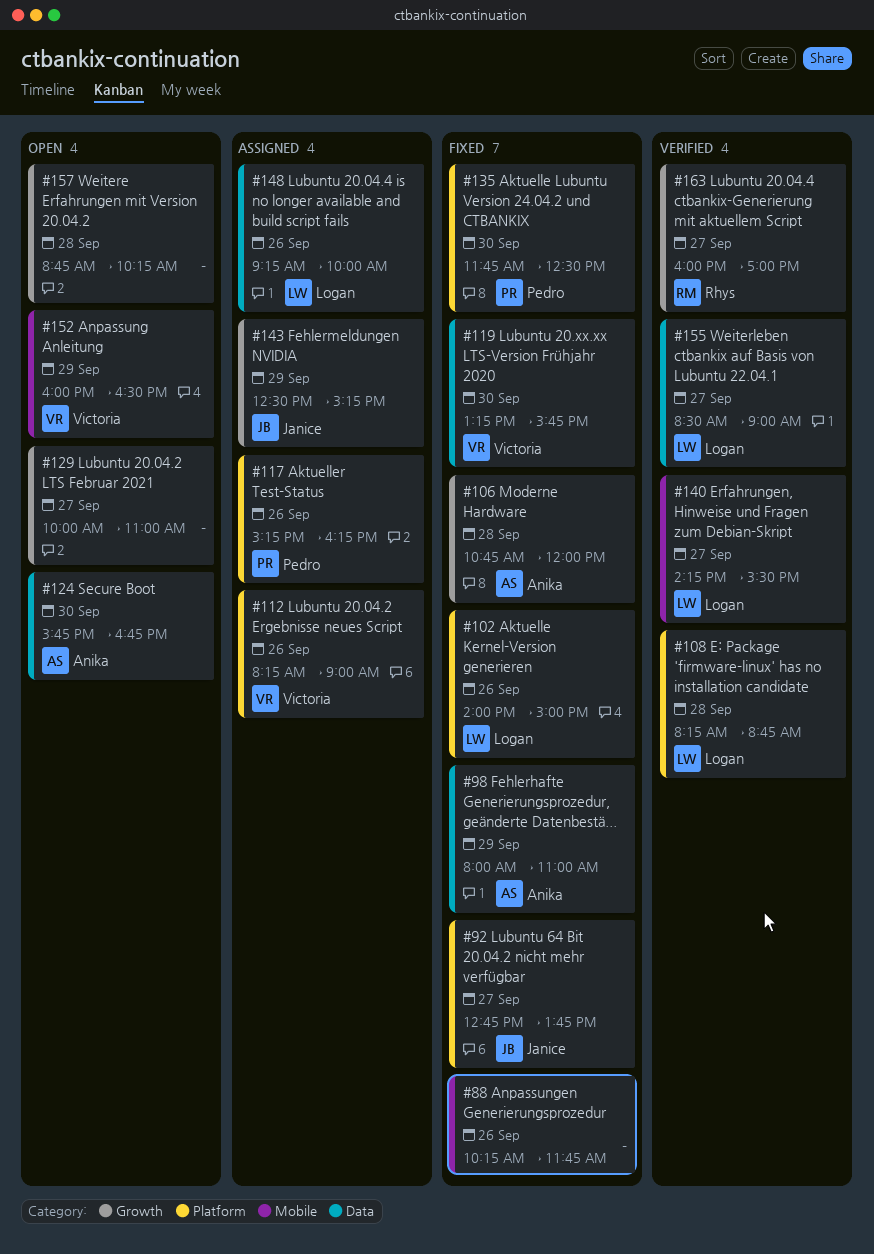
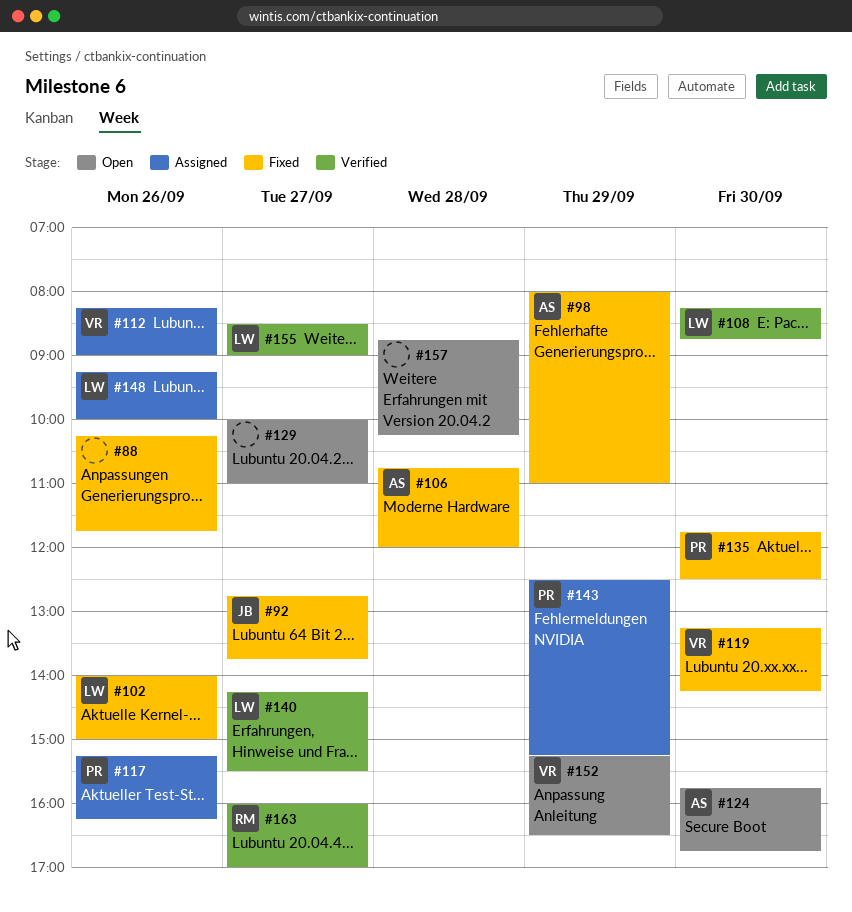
#108, day: Sep 28 -> Sep 30
#119, ends: 15:45 -> 14:15
#143, owner: Janice -> Pedro
#152, begins: 16:00 -> 15:15

